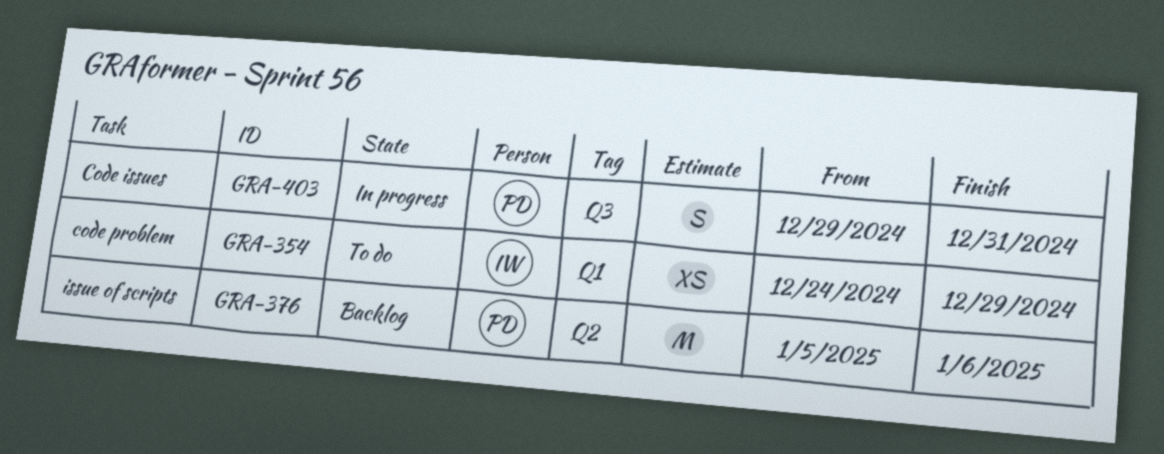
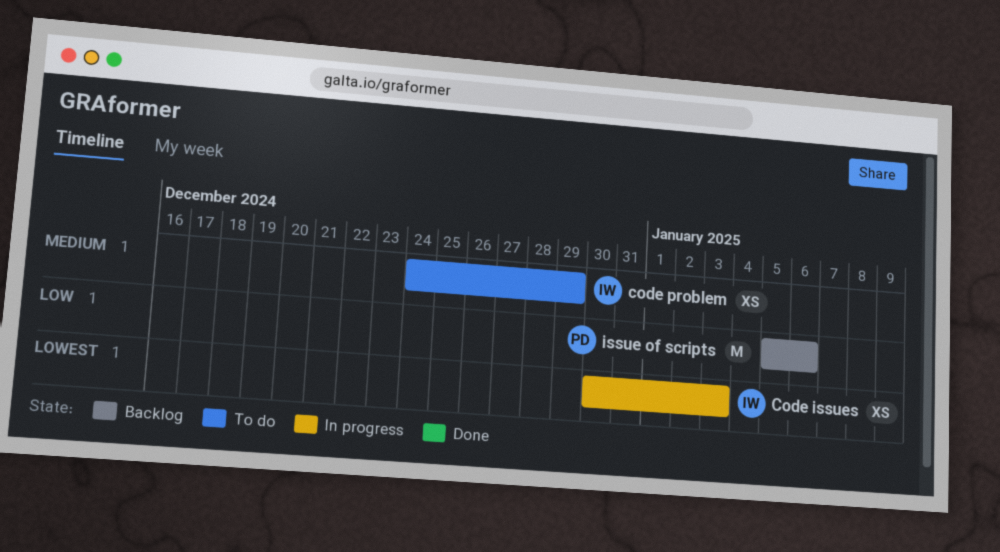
Code issues, owner: PD -> IW
Code issues, estimate: S -> XS
Code issues, start: Dec 29 -> Dec 30
Code issues, due: Dec 31 -> Jan 3

